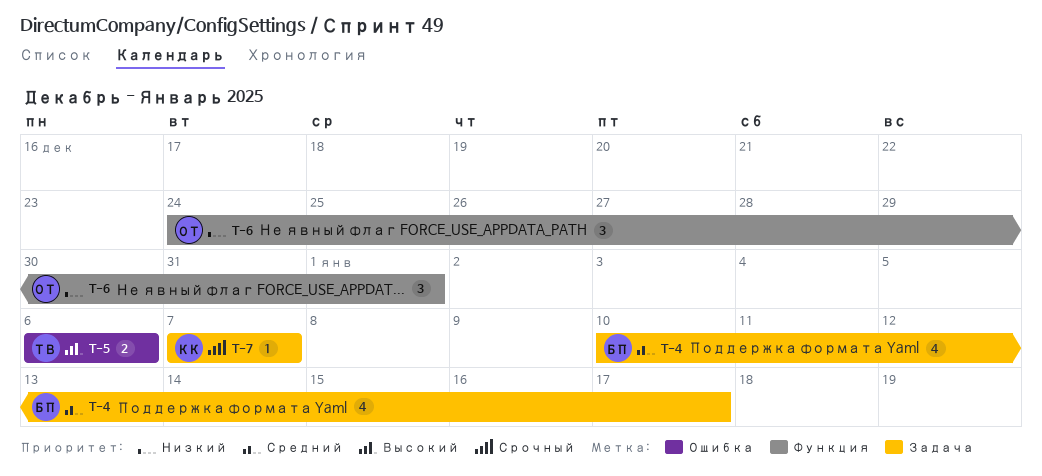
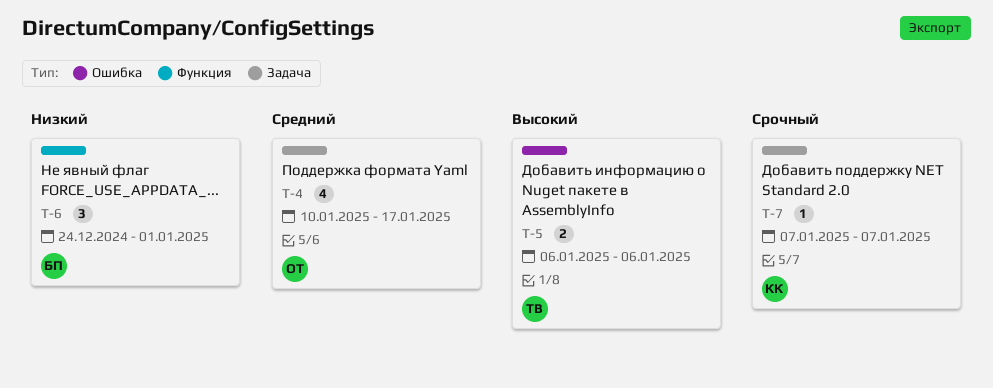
T-4, owner: БП -> ОТ
T-6, owner: ОТ -> БП

